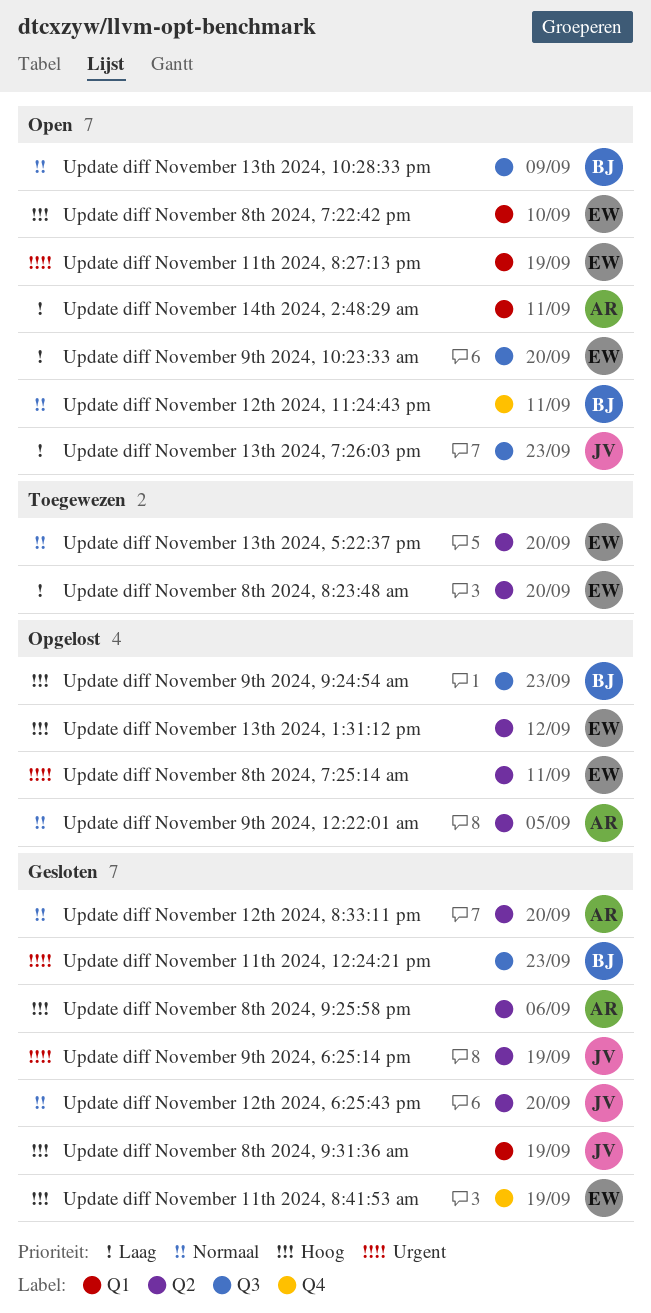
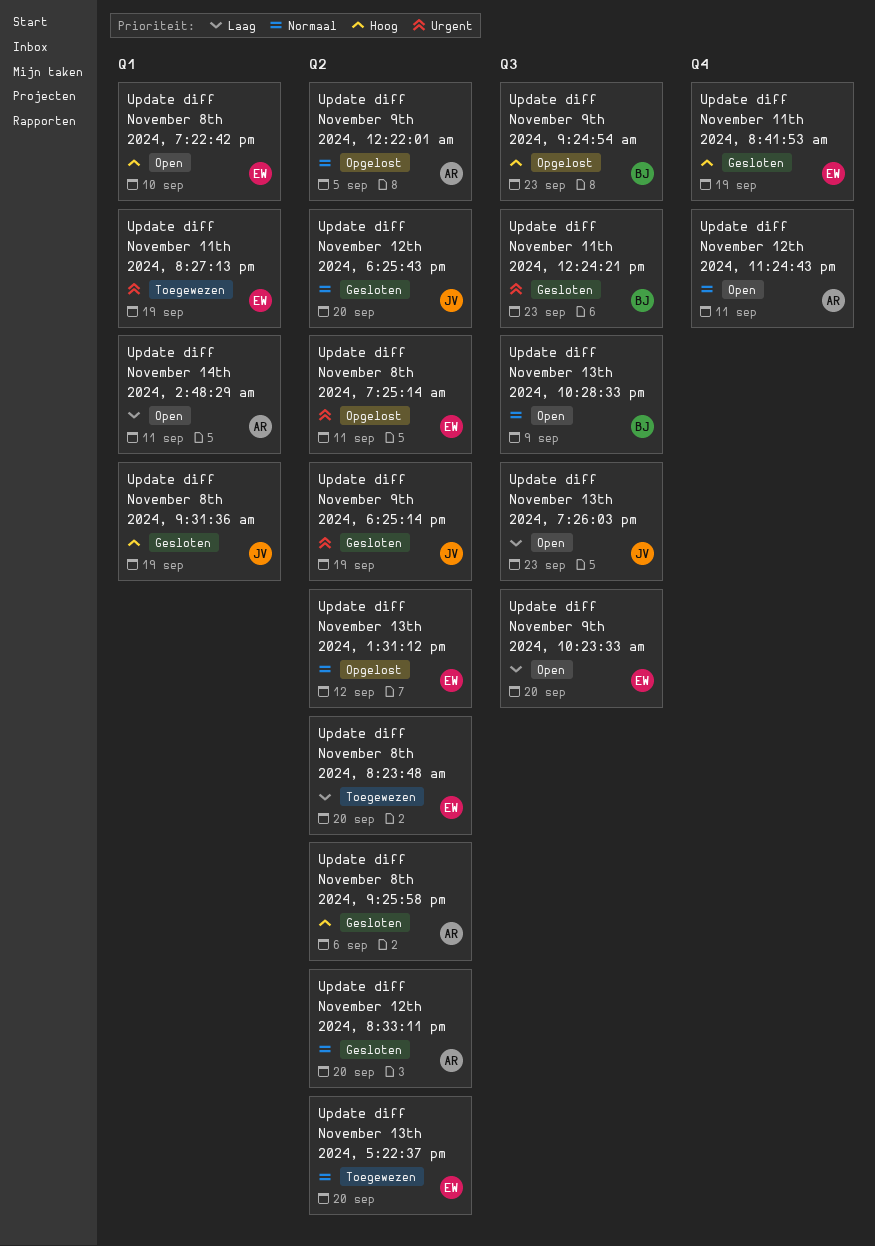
Update diff November 11th 2024, 8:27:13 pm, status: Open -> Toegewezen
Update diff November 12th 2024, 11:24:43 pm, owner: BJ -> AR
Update diff November 13th 2024, 1:31:12 pm, priority: Hoog -> Normaal

